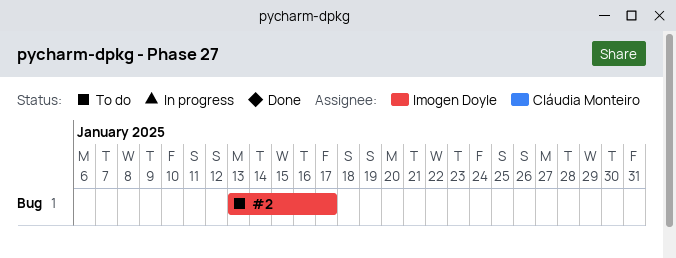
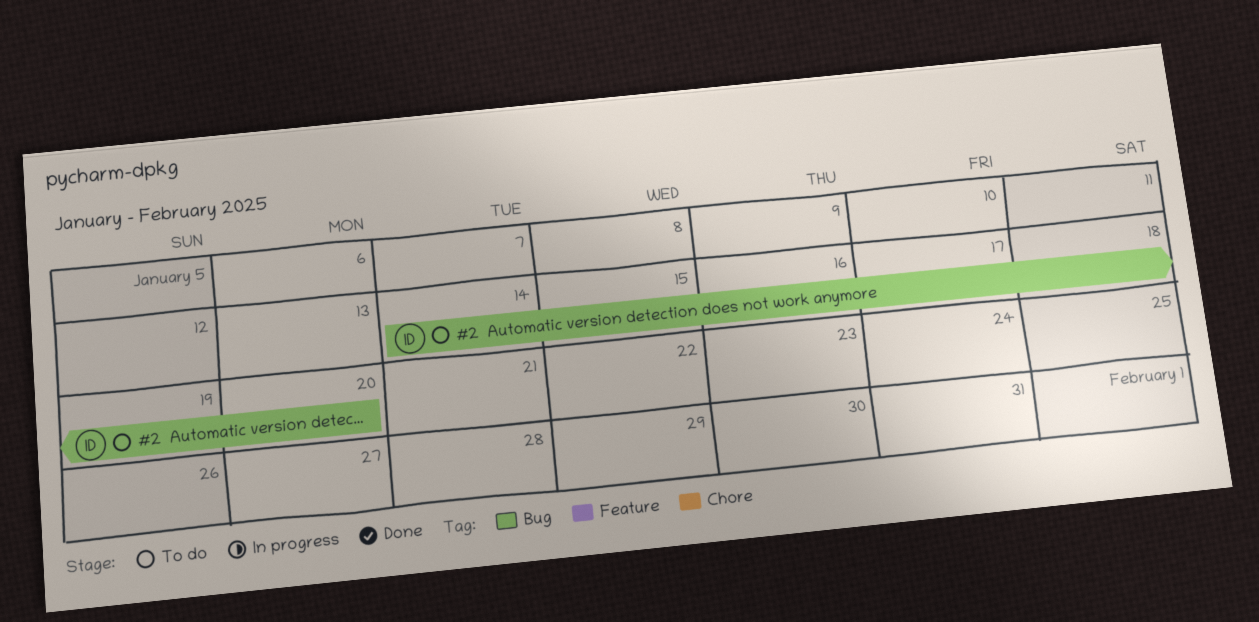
#2, start: Jan 13 -> Jan 14
#2, due: Jan 17 -> Jan 20

